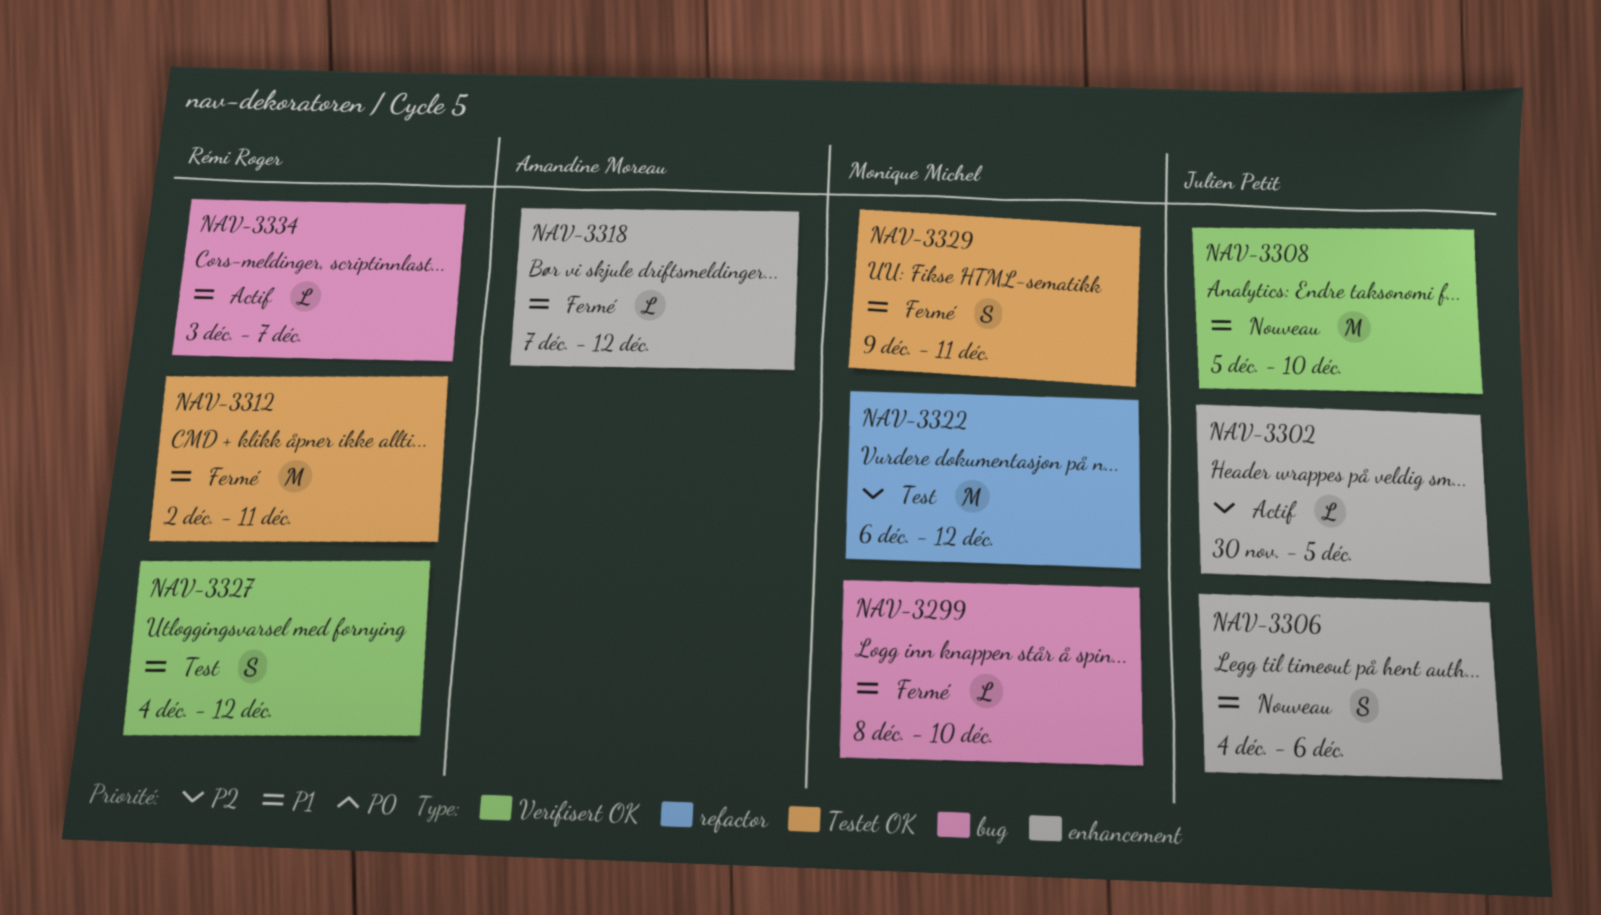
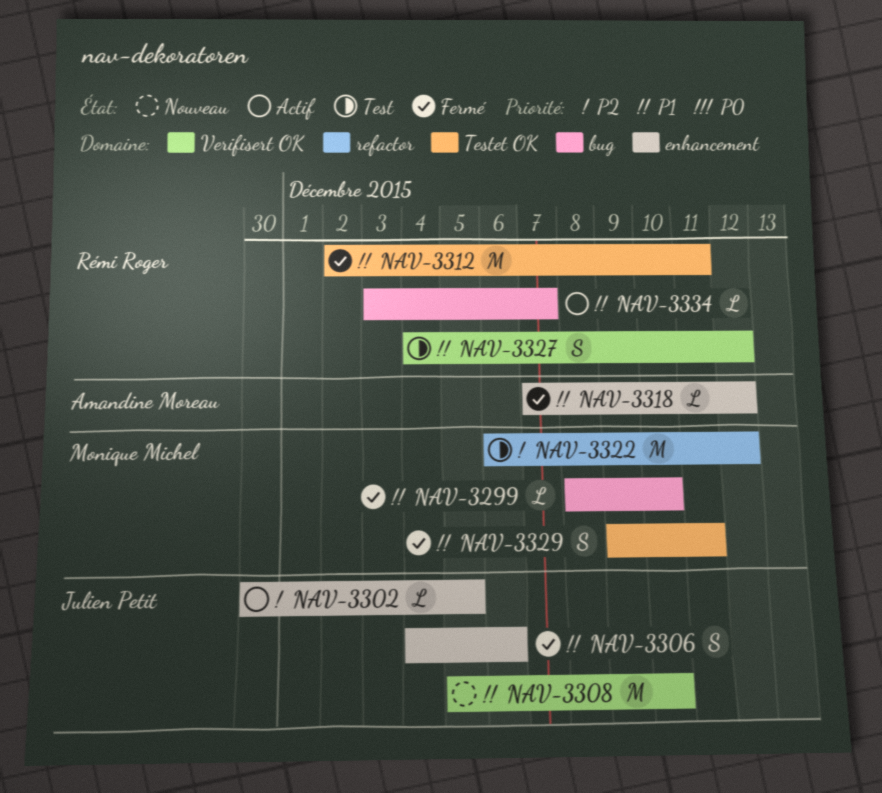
NAV-3306, status: Nouveau -> Fermé

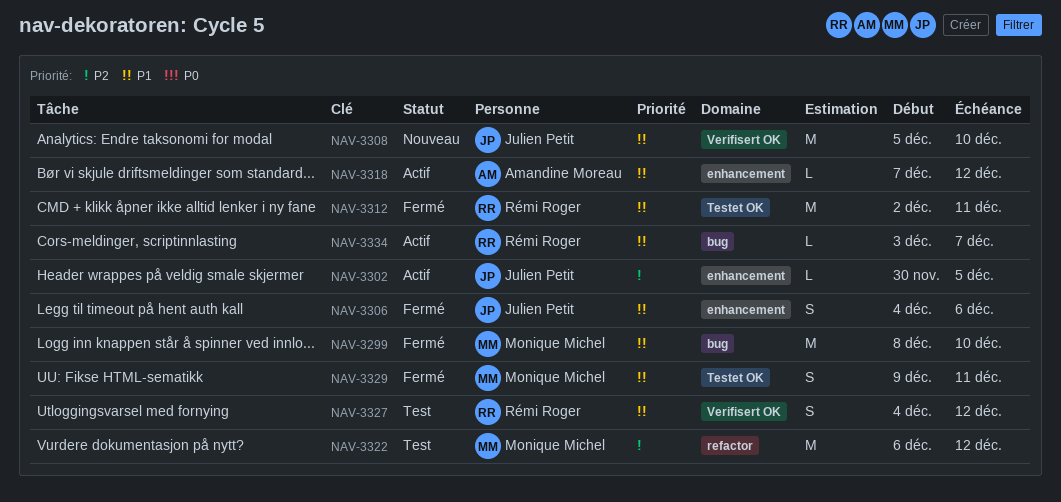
NAV-3299, estimate: L -> M
NAV-3318, status: Fermé -> Actif

